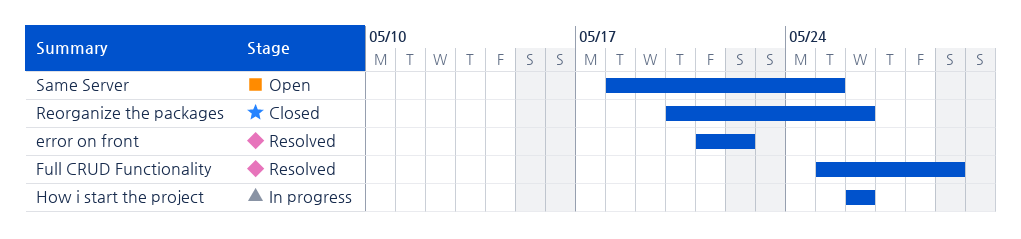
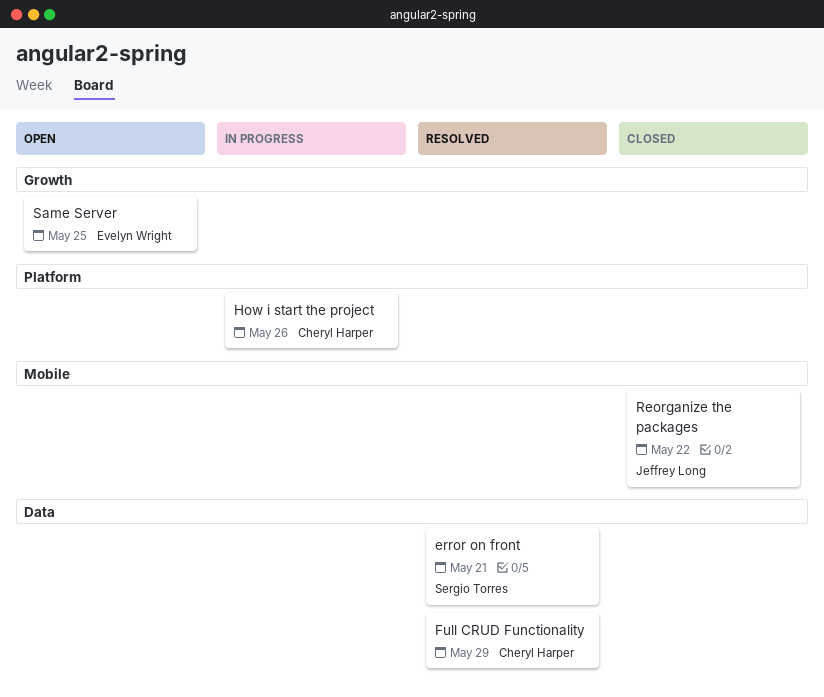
error on front, due: May 22 -> May 21
Reorganize the packages, due: May 26 -> May 22

